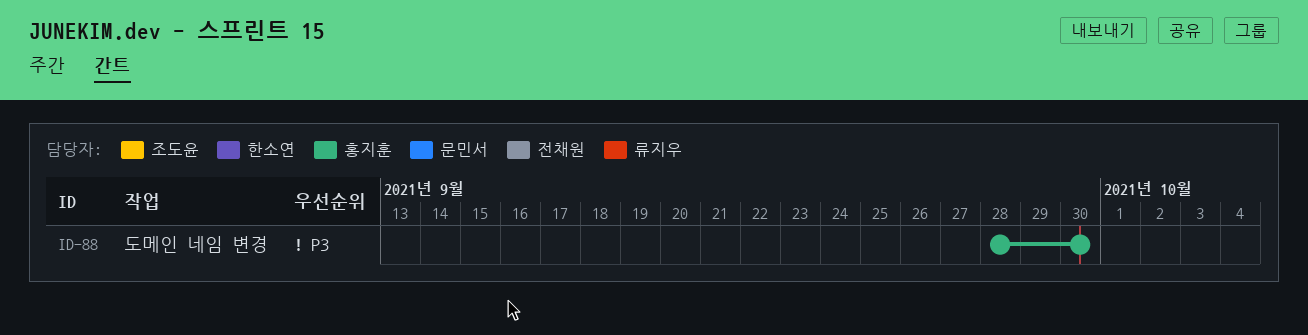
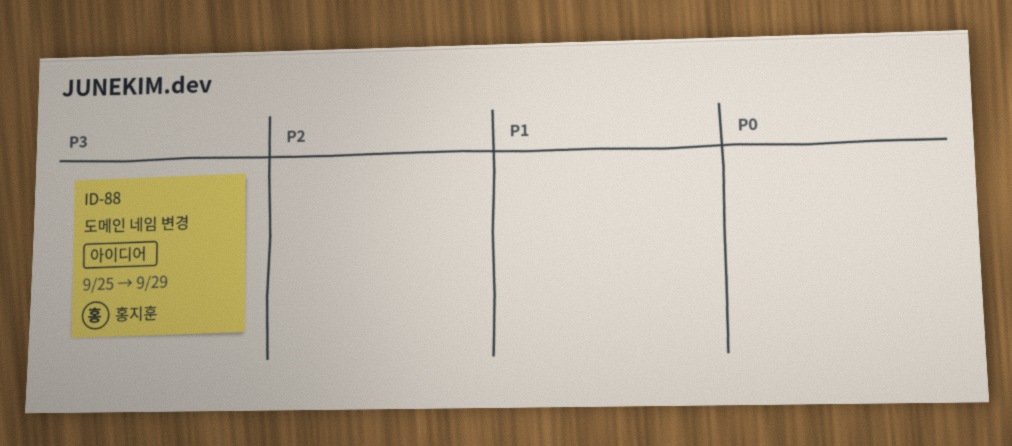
ID-88, start: Sep 28 -> Sep 25
ID-88, due: Sep 30 -> Sep 29

